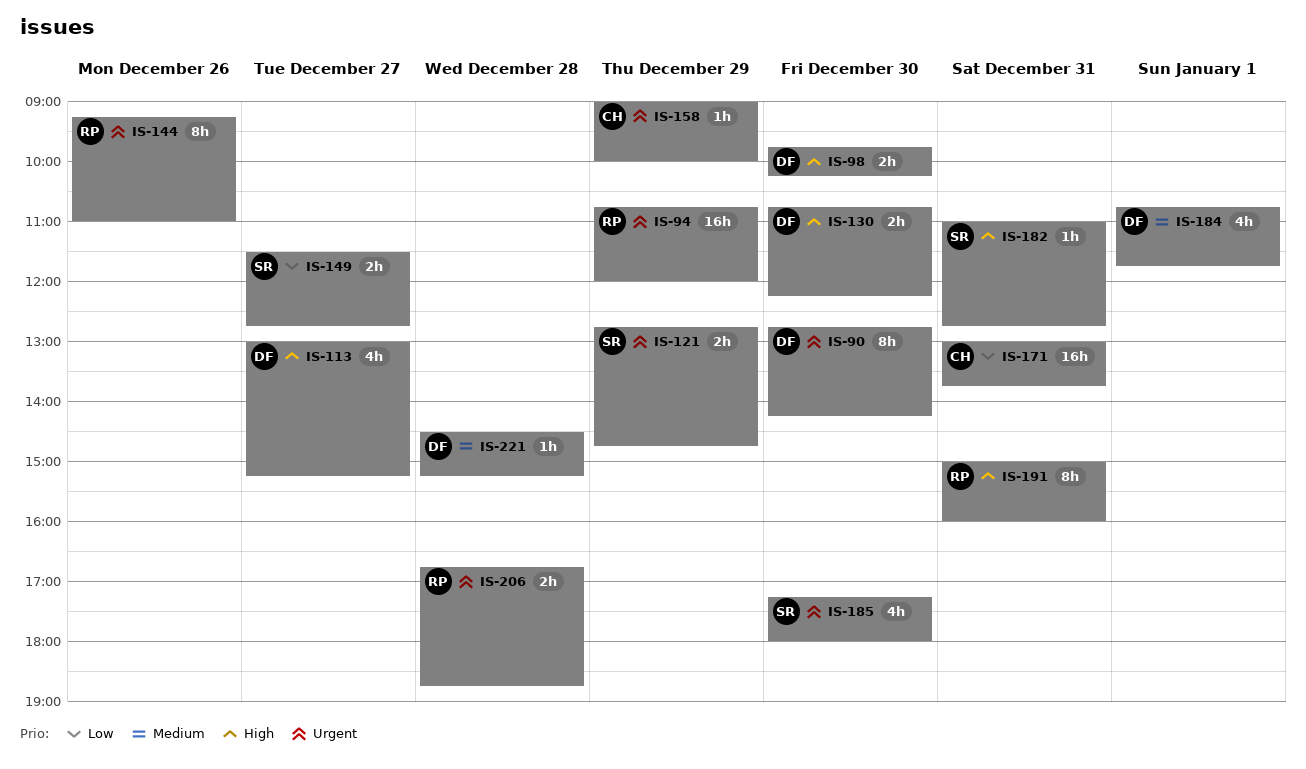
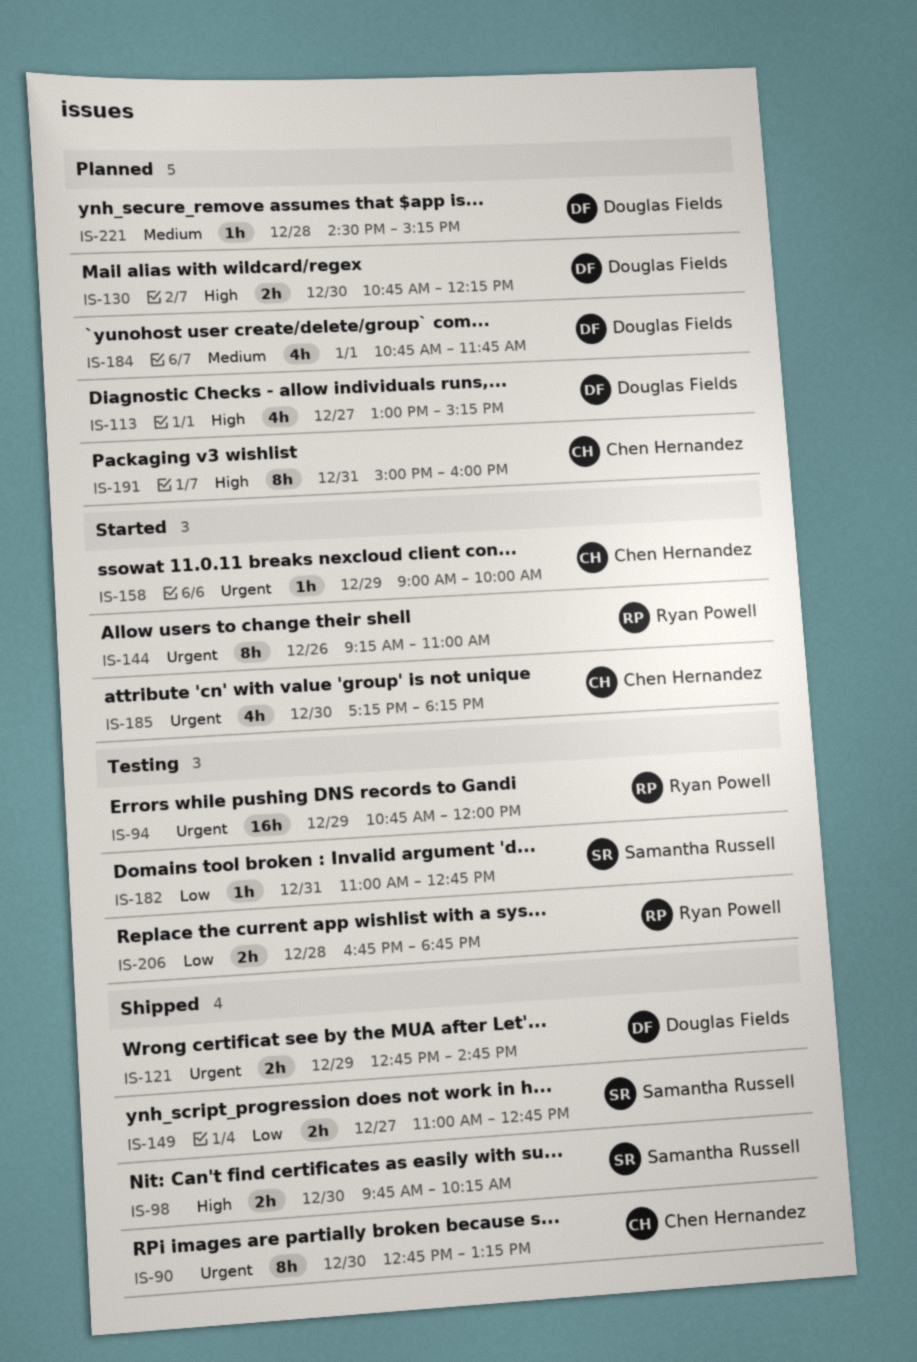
IS-90, owner: Douglas Fields -> Chen Hernandez
IS-90, ends: 14:15 -> 13:15
IS-98, owner: Douglas Fields -> Samantha Russell
IS-121, owner: Samantha Russell -> Douglas Fields
IS-149, begins: 11:30 -> 11:00
IS-171: present -> none
IS-182, priority: High -> Low
IS-185, owner: Samantha Russell -> Chen Hernandez
IS-185, ends: 18:00 -> 18:15
IS-191, owner: Ryan Powell -> Chen Hernandez
IS-206, priority: Urgent -> Low

